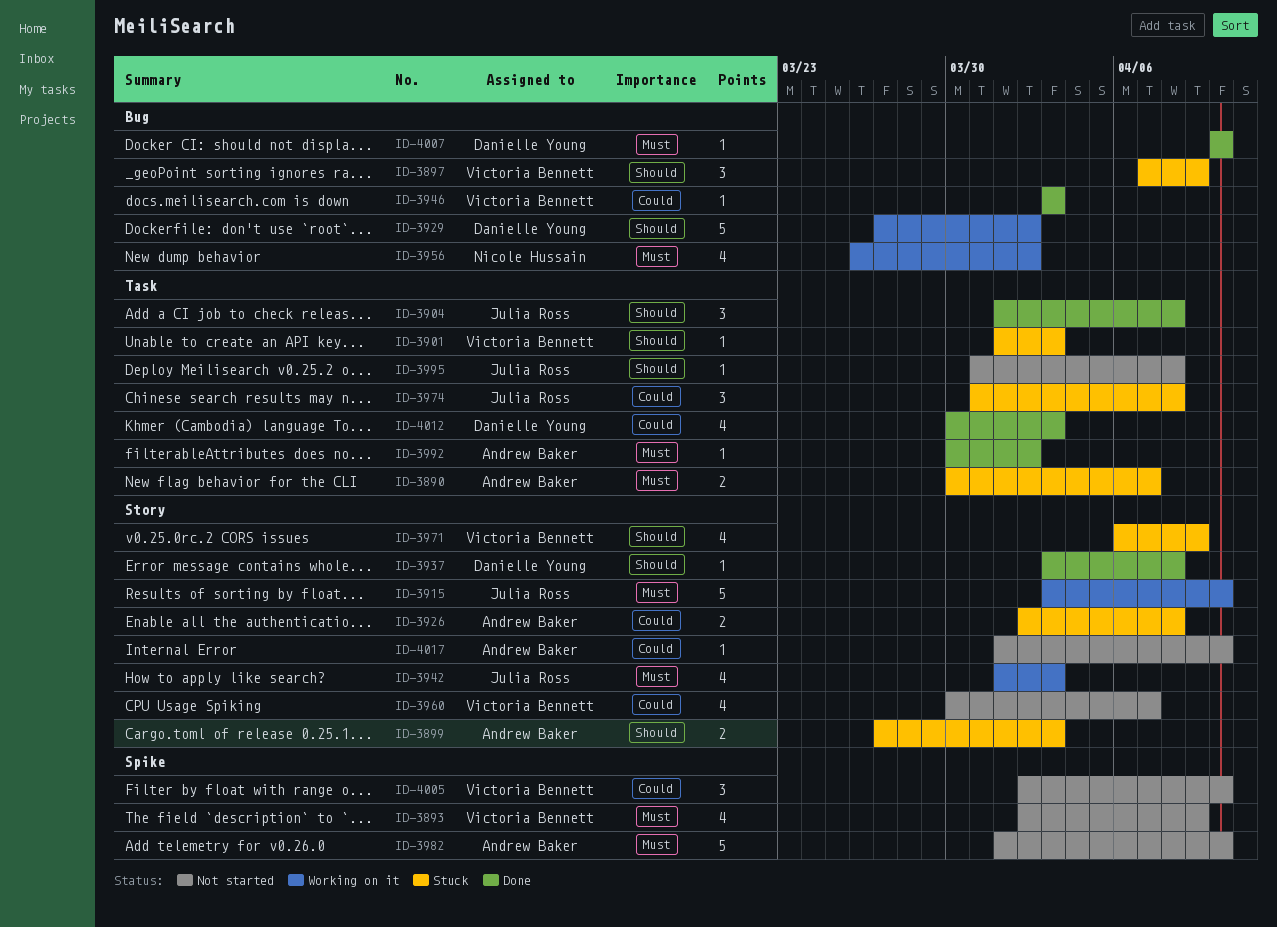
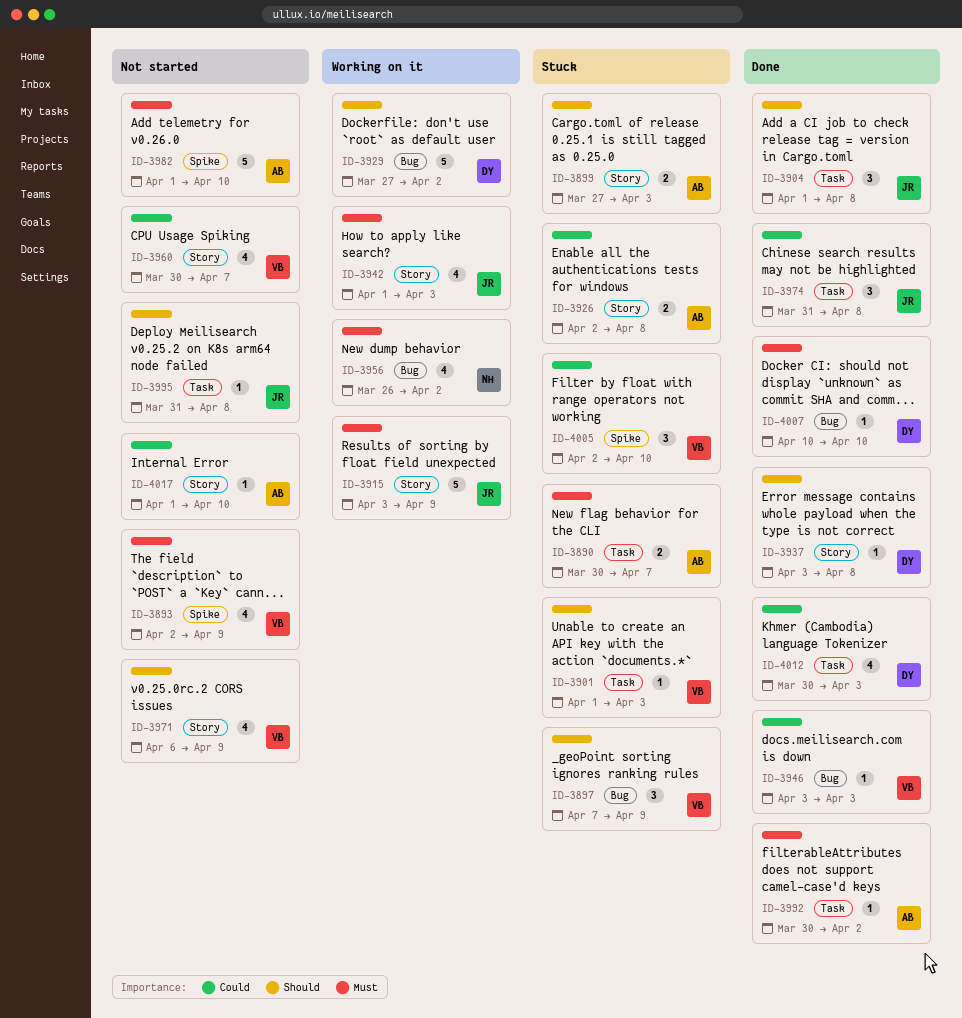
ID-3915, due: Apr 10 -> Apr 9
ID-3971, status: Stuck -> Not started
ID-3974, status: Stuck -> Done
ID-4005, status: Not started -> Stuck

